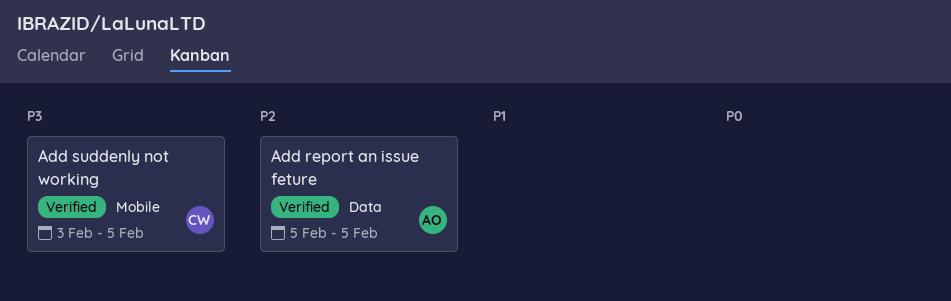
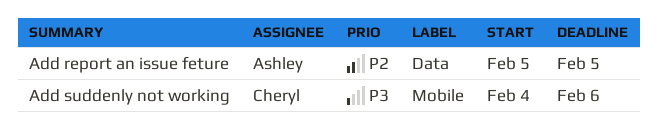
Add suddenly not working, start: Feb 3 -> Feb 4
Add suddenly not working, due: Feb 5 -> Feb 6

